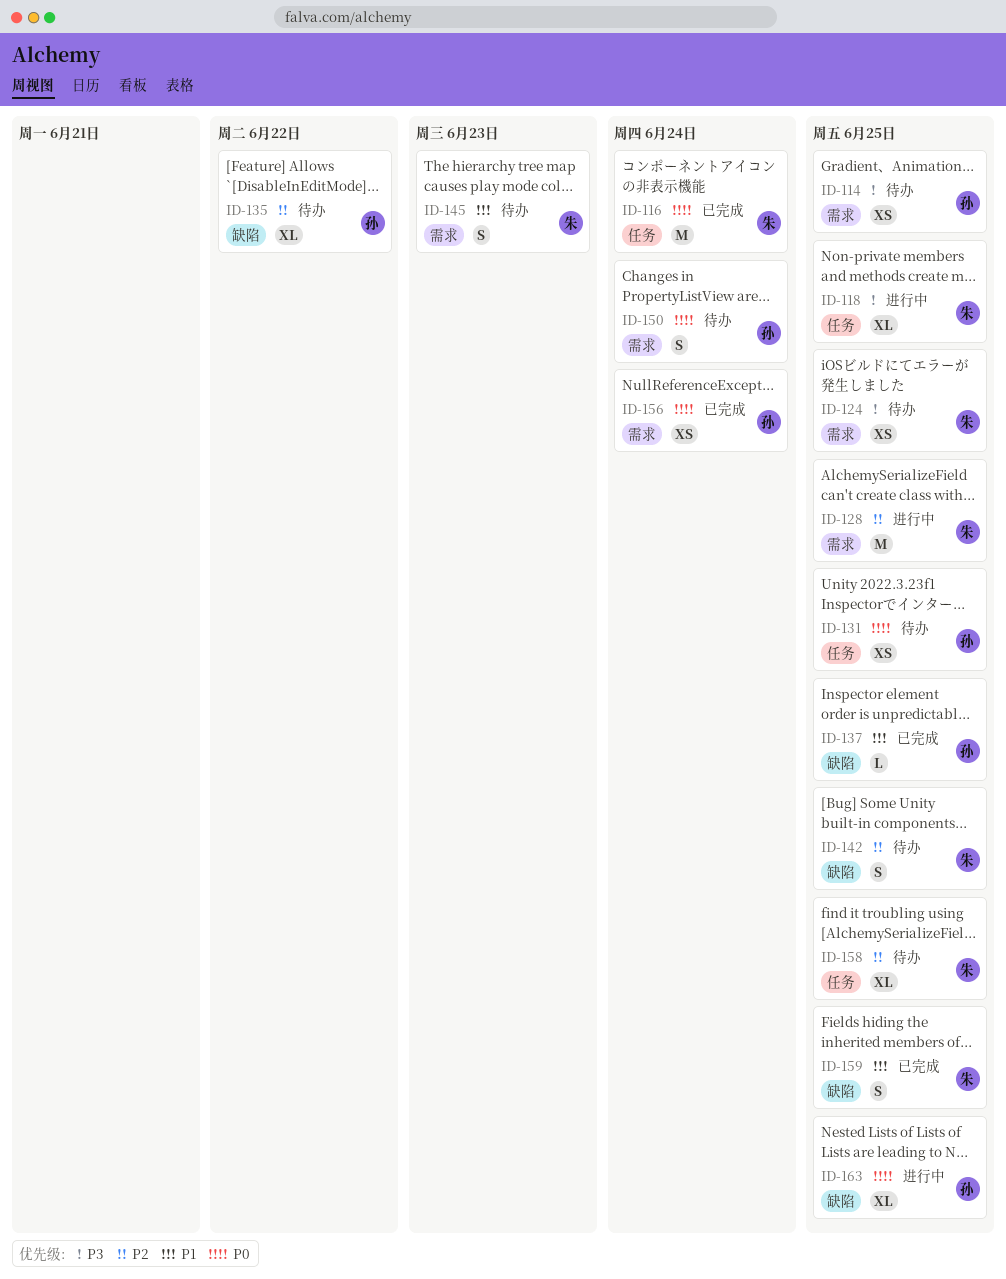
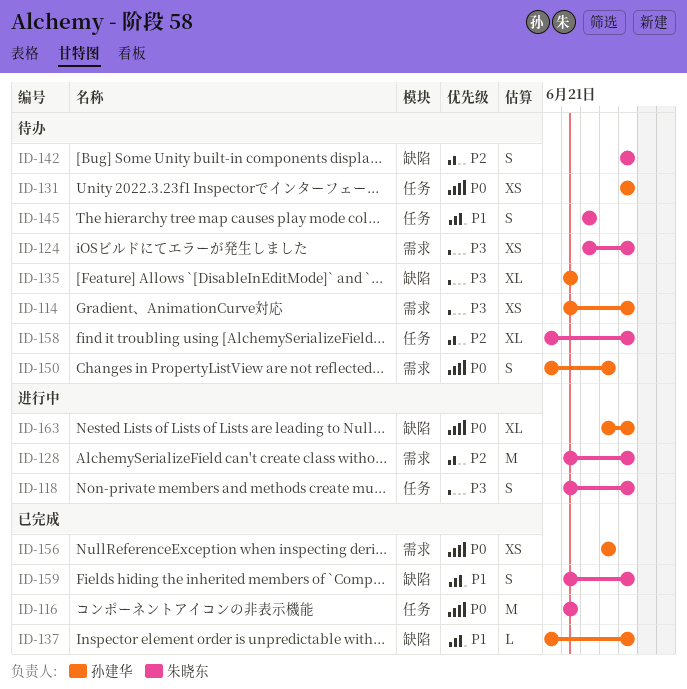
ID-116, due: Jun 24 -> Jun 22
ID-118, estimate: XL -> S
ID-135, priority: P2 -> P3
ID-145, label: 需求 -> 任务

